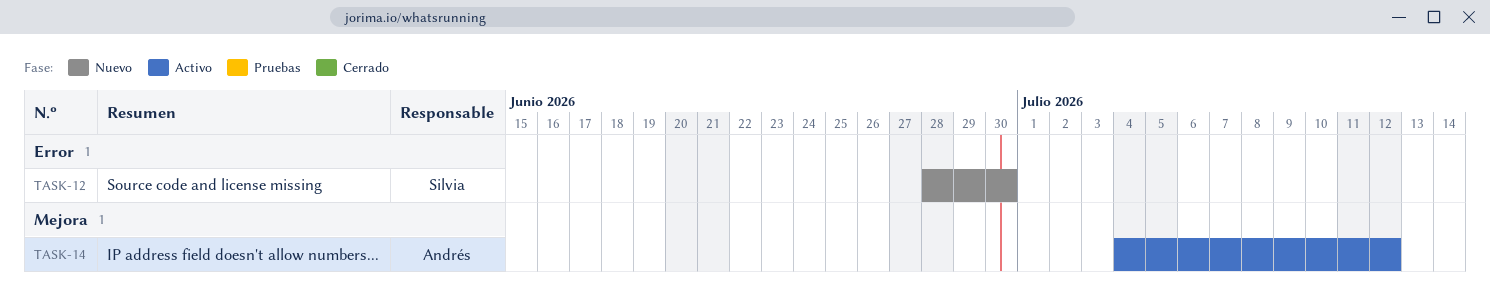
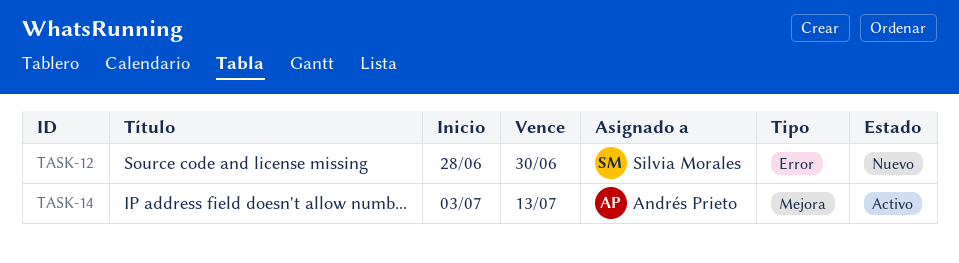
TASK-14, start: Jul 4 -> Jul 3
TASK-14, due: Jul 12 -> Jul 13

